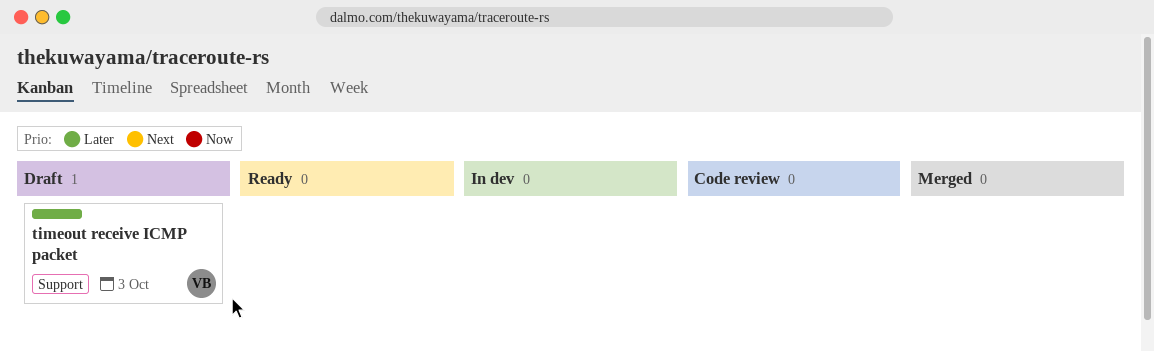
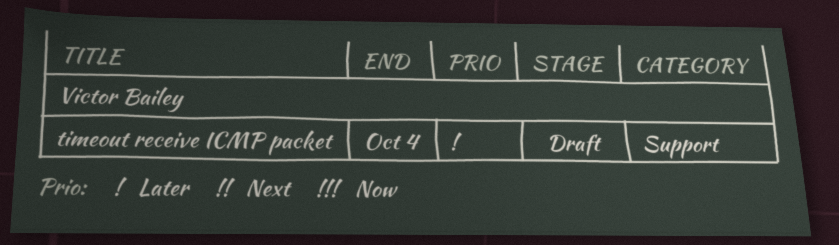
timeout receive ICMP packet, due: Oct 3 -> Oct 4

